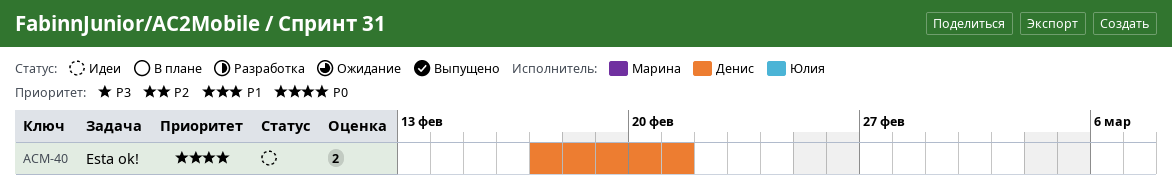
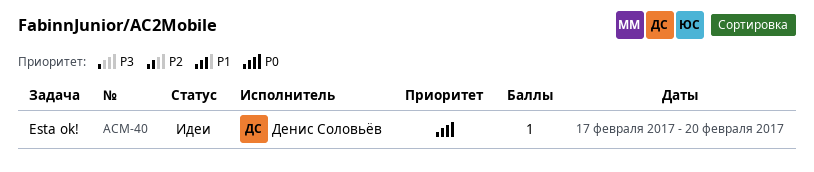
ACM-40, estimate: 2 -> 1
ACM-40, due: Feb 21 -> Feb 20

